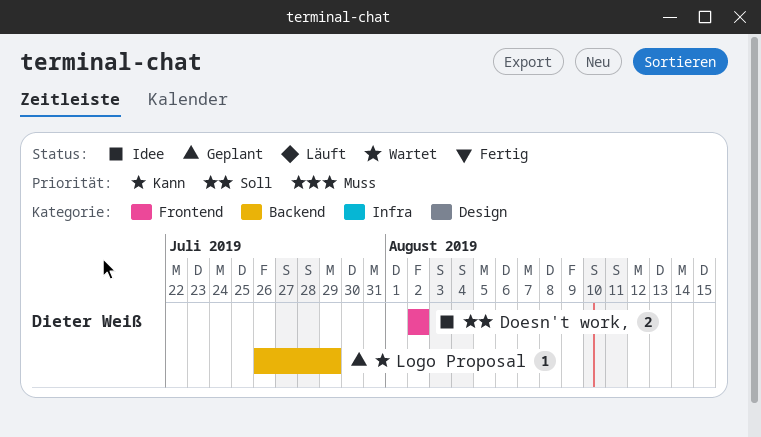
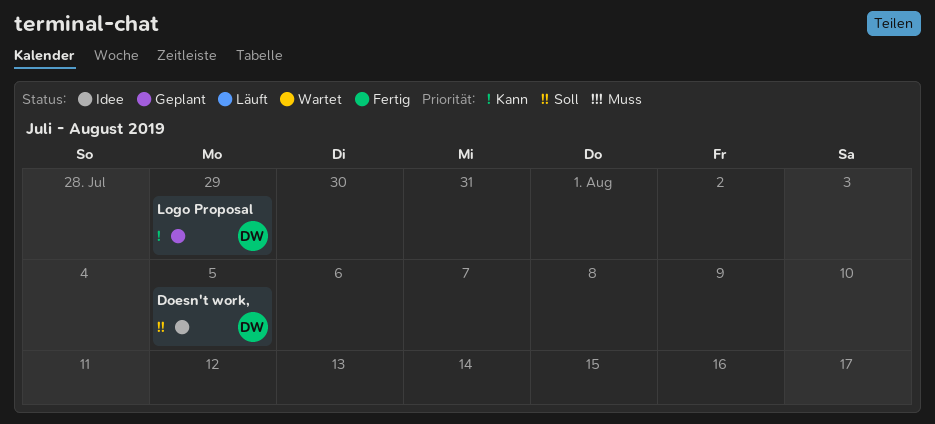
Doesn't work,, due: Aug 2 -> Aug 5

